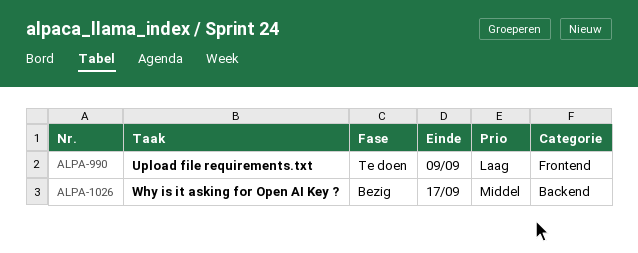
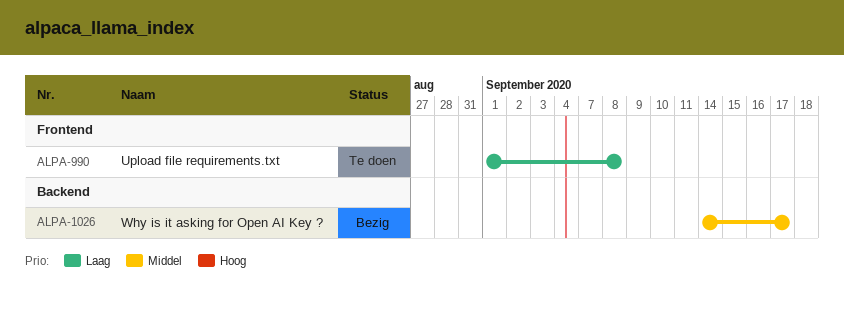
ALPA-990, due: Sep 9 -> Sep 8

